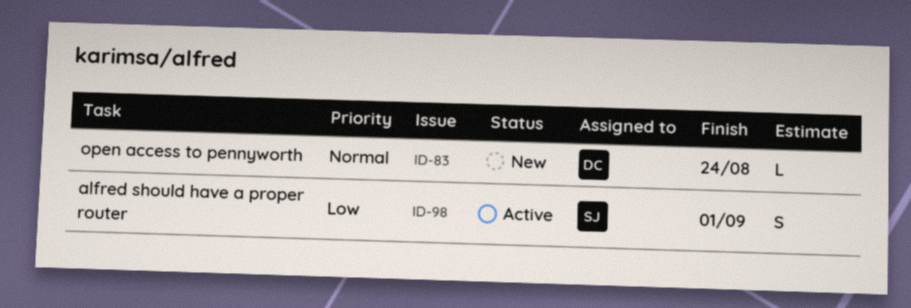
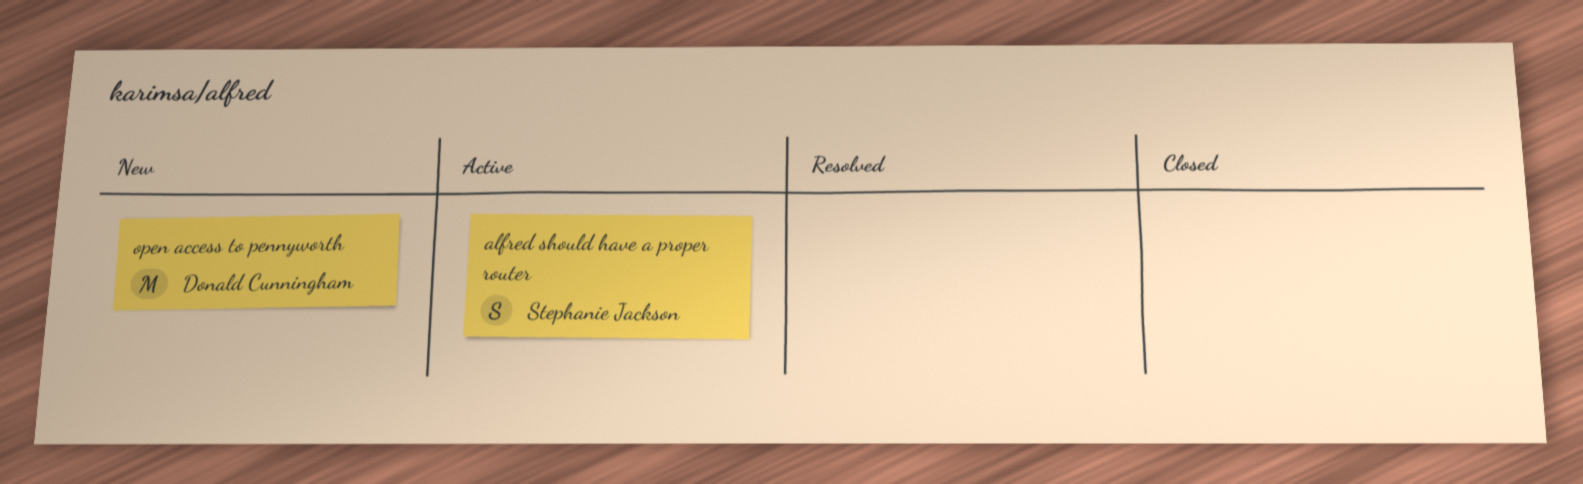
open access to pennyworth, estimate: L -> M

